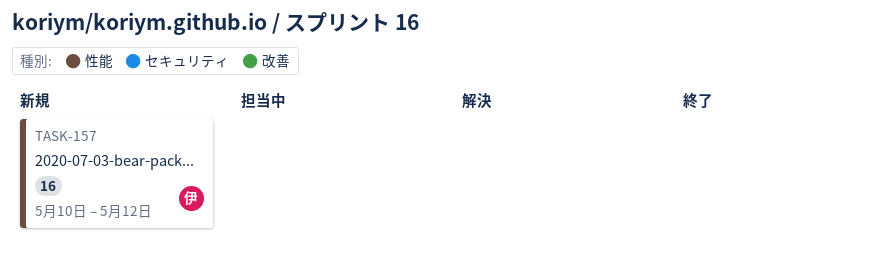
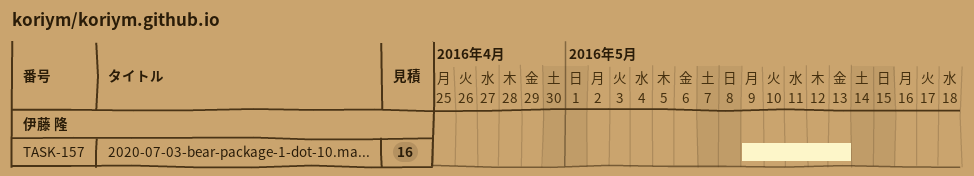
TASK-157, start: May 10 -> May 9
TASK-157, due: May 12 -> May 13

